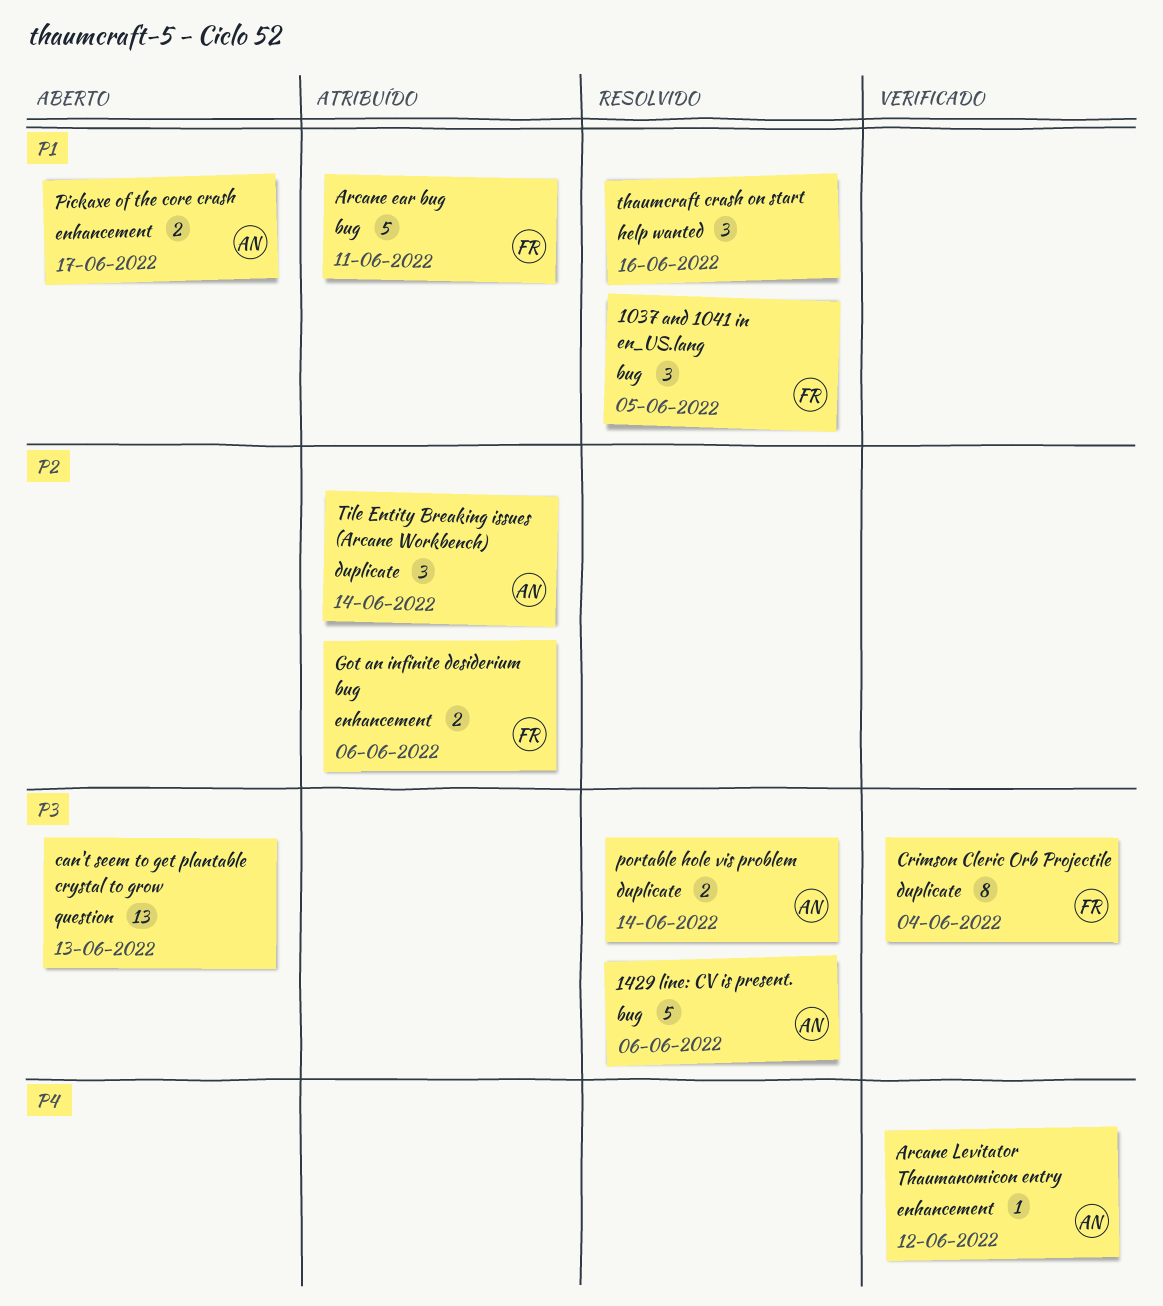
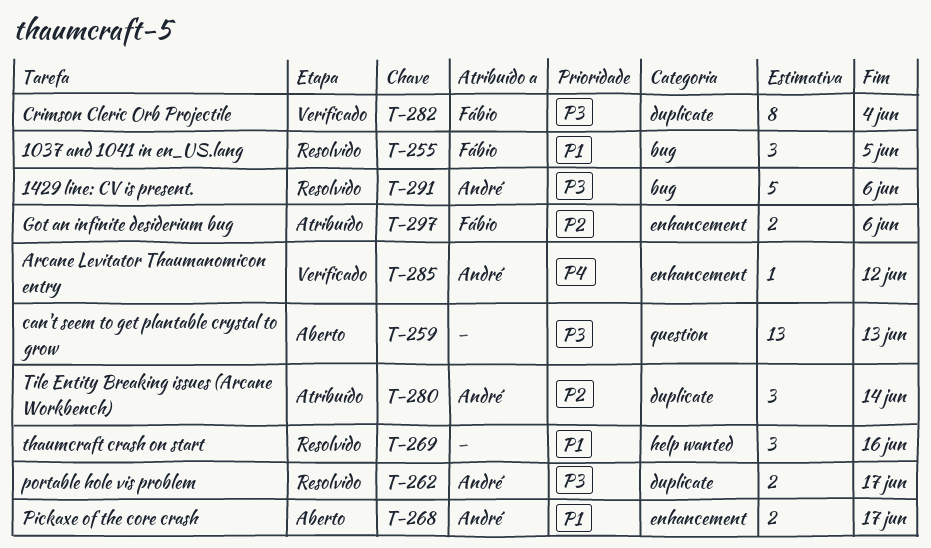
Arcane ear bug: present -> none
portable hole vis problem, due: Jun 14 -> Jun 17

